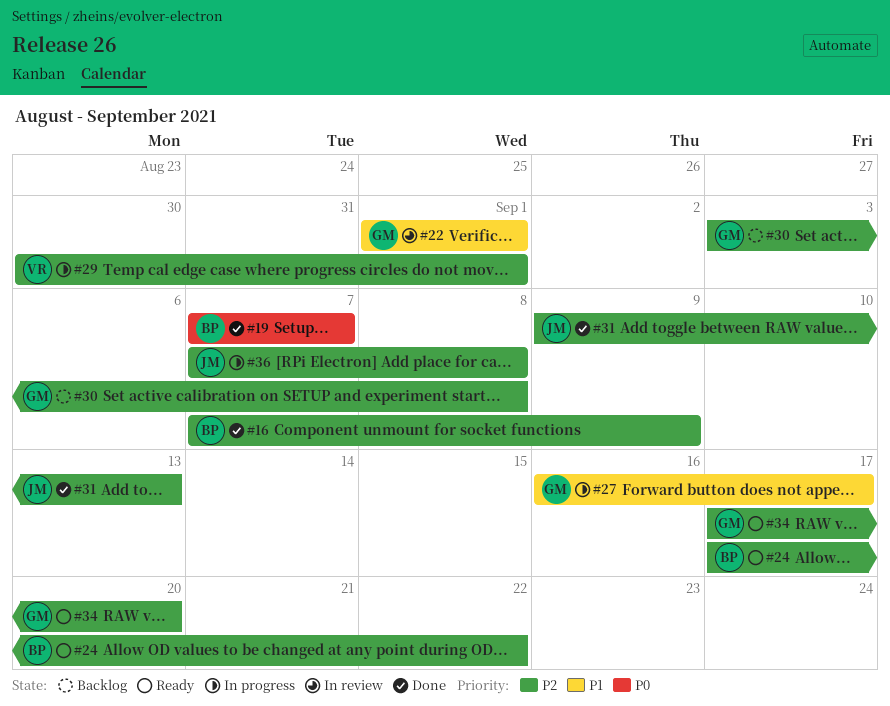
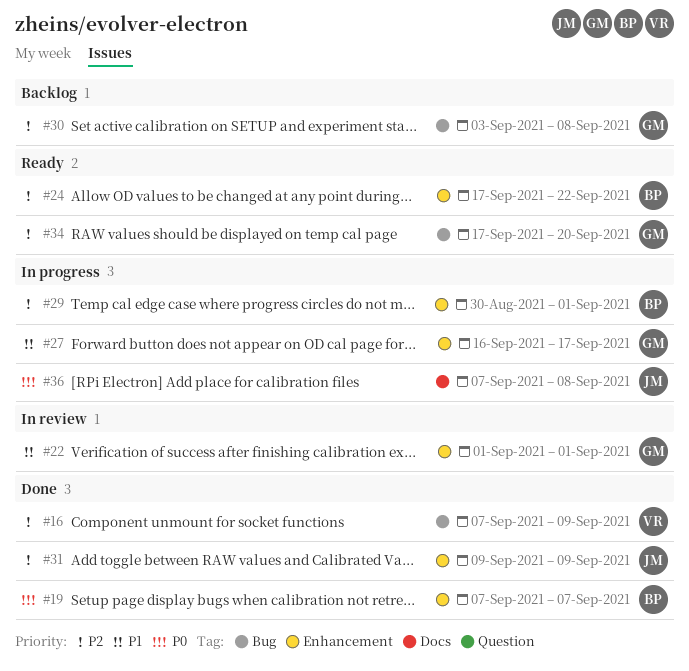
#16, owner: BP -> VR
#29, owner: VR -> BP
#31, due: Sep 13 -> Sep 9
#36, priority: P2 -> P0

